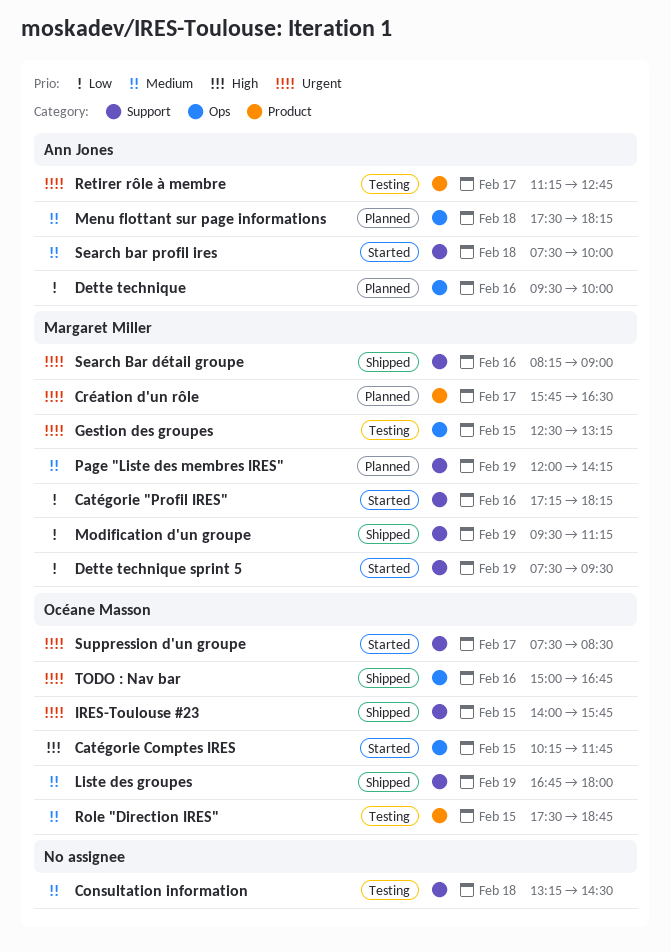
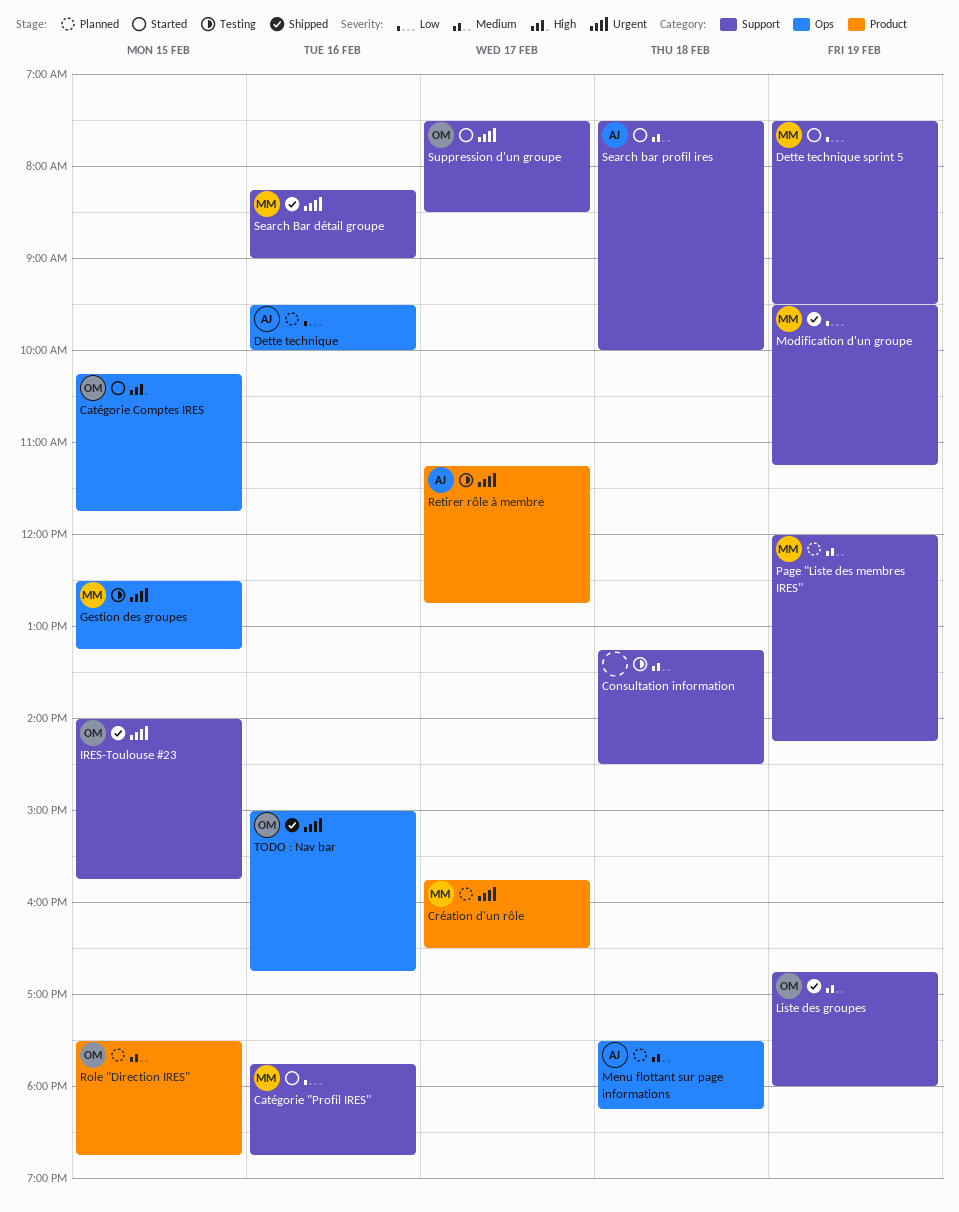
Catégorie "Profil IRES", begins: 17:15 -> 17:45
Catégorie "Profil IRES", ends: 18:15 -> 18:45
Role "Direction IRES", status: Testing -> Planned

